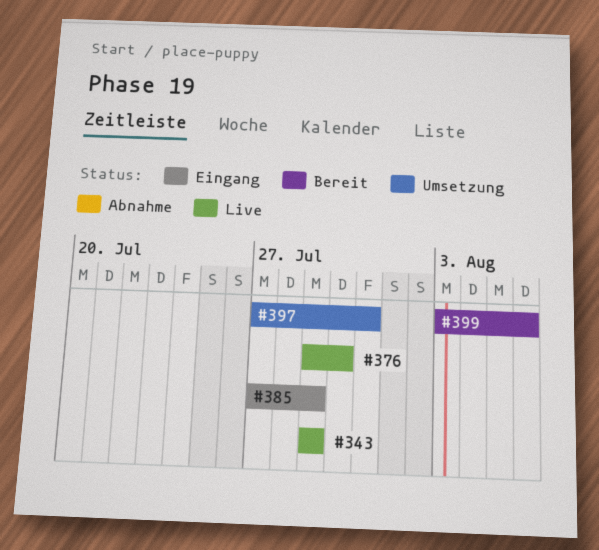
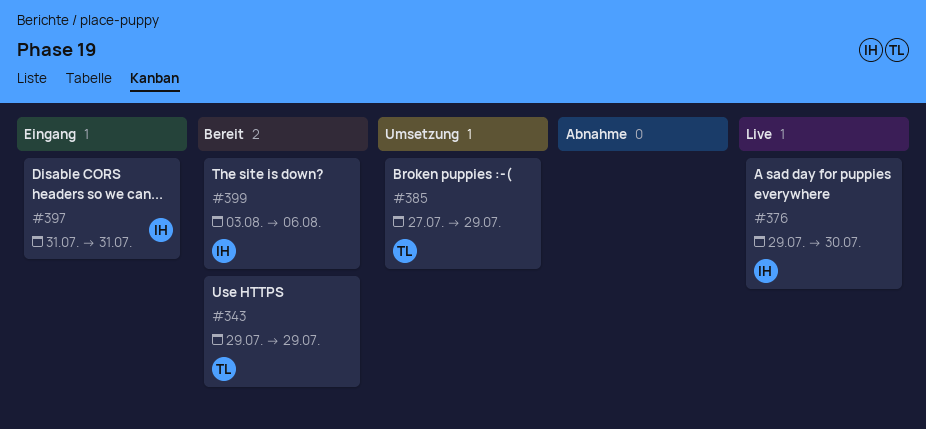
#343, status: Live -> Bereit
#385, status: Eingang -> Umsetzung
#397, status: Umsetzung -> Eingang
#397, start: Jul 27 -> Jul 31

